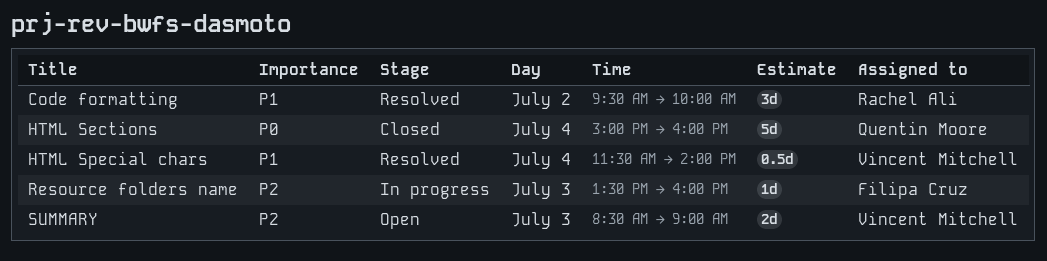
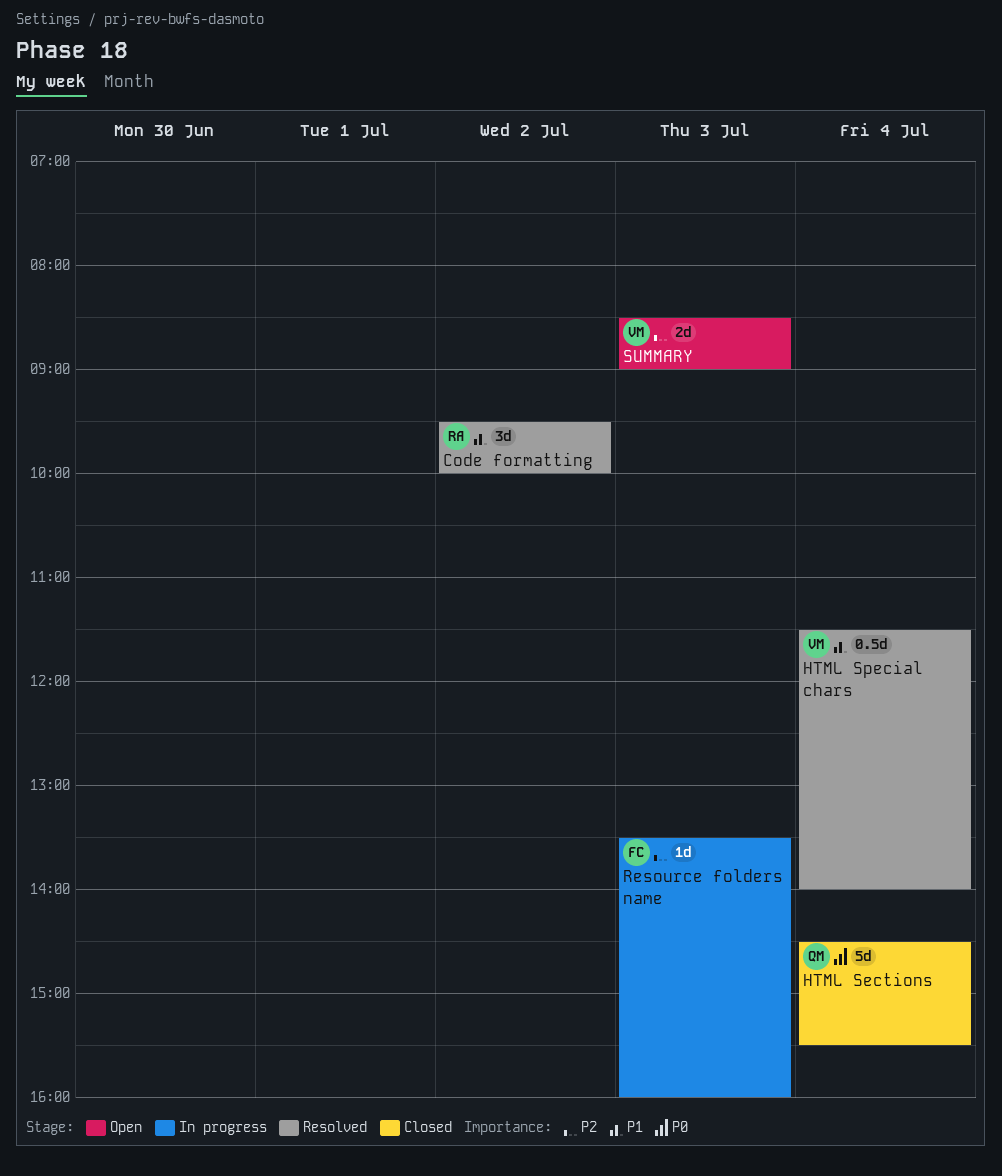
HTML Sections, begins: 15:00 -> 14:30
HTML Sections, ends: 16:00 -> 15:30

